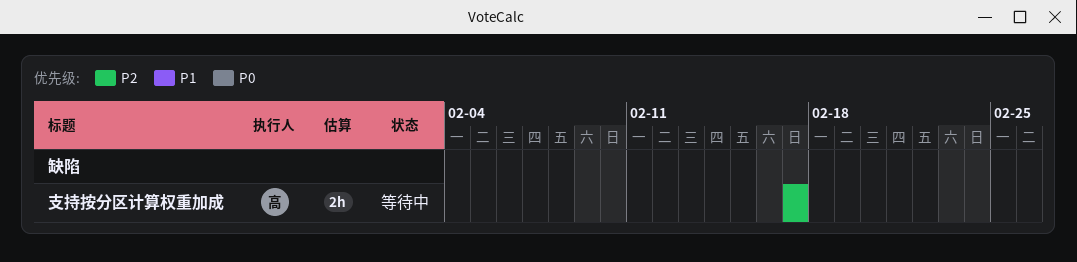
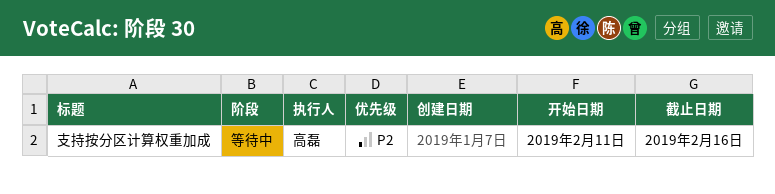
支持按分区计算权重加成, start: Feb 17 -> Feb 11
支持按分区计算权重加成, due: Feb 17 -> Feb 16

